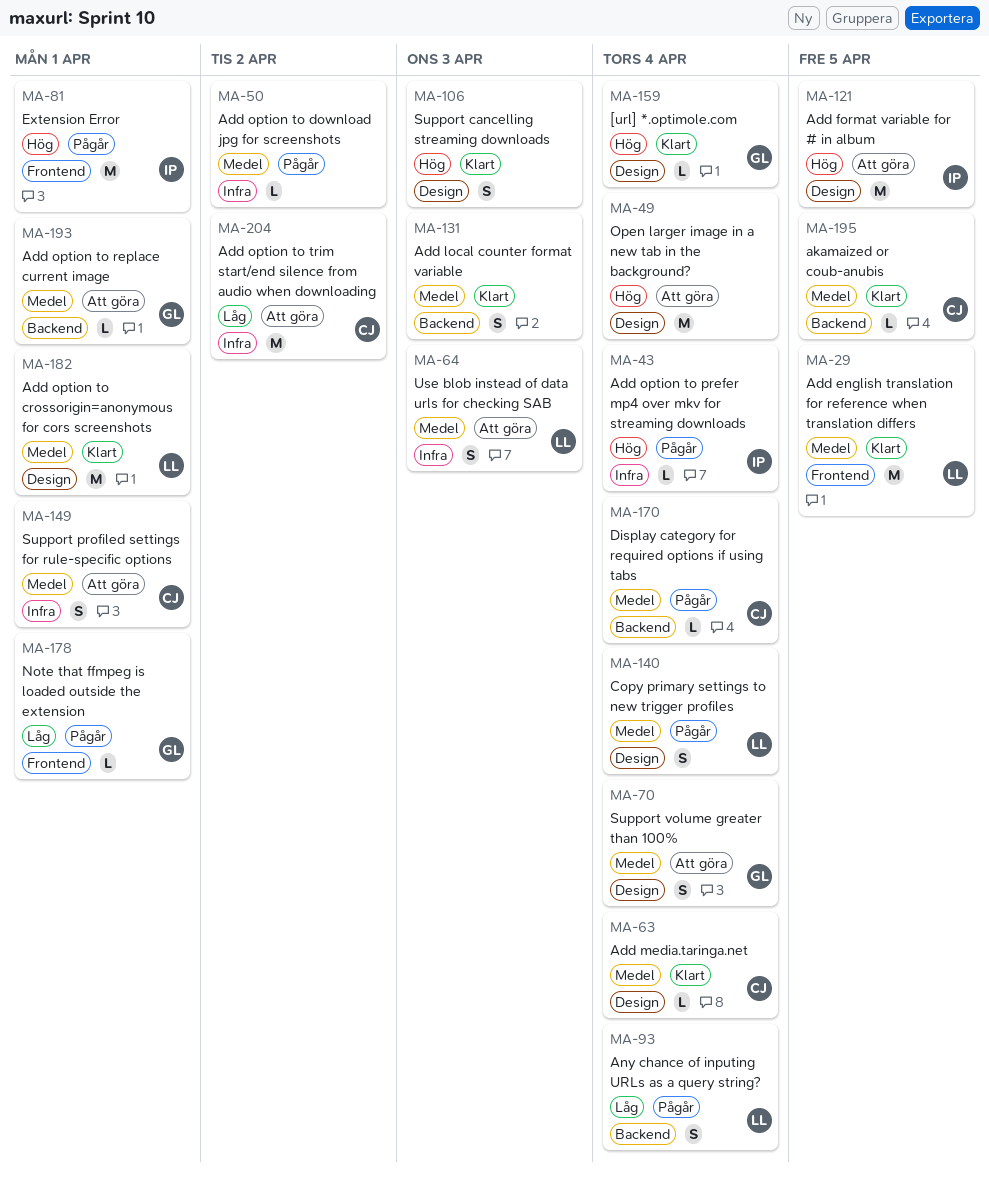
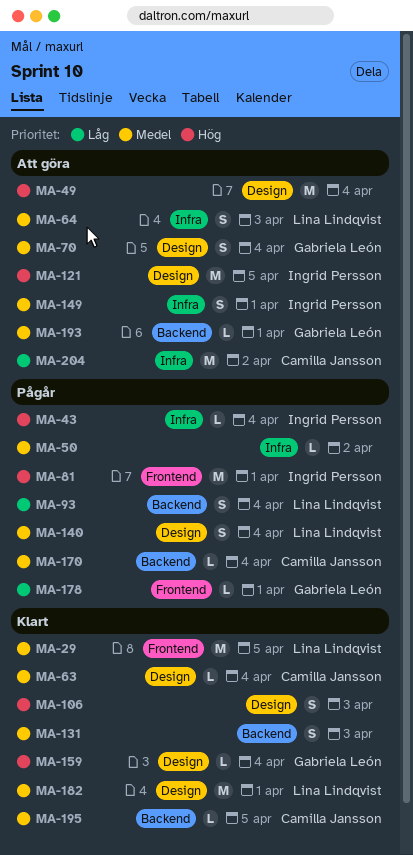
MA-149, owner: Camilla Jansson -> Ingrid Persson

